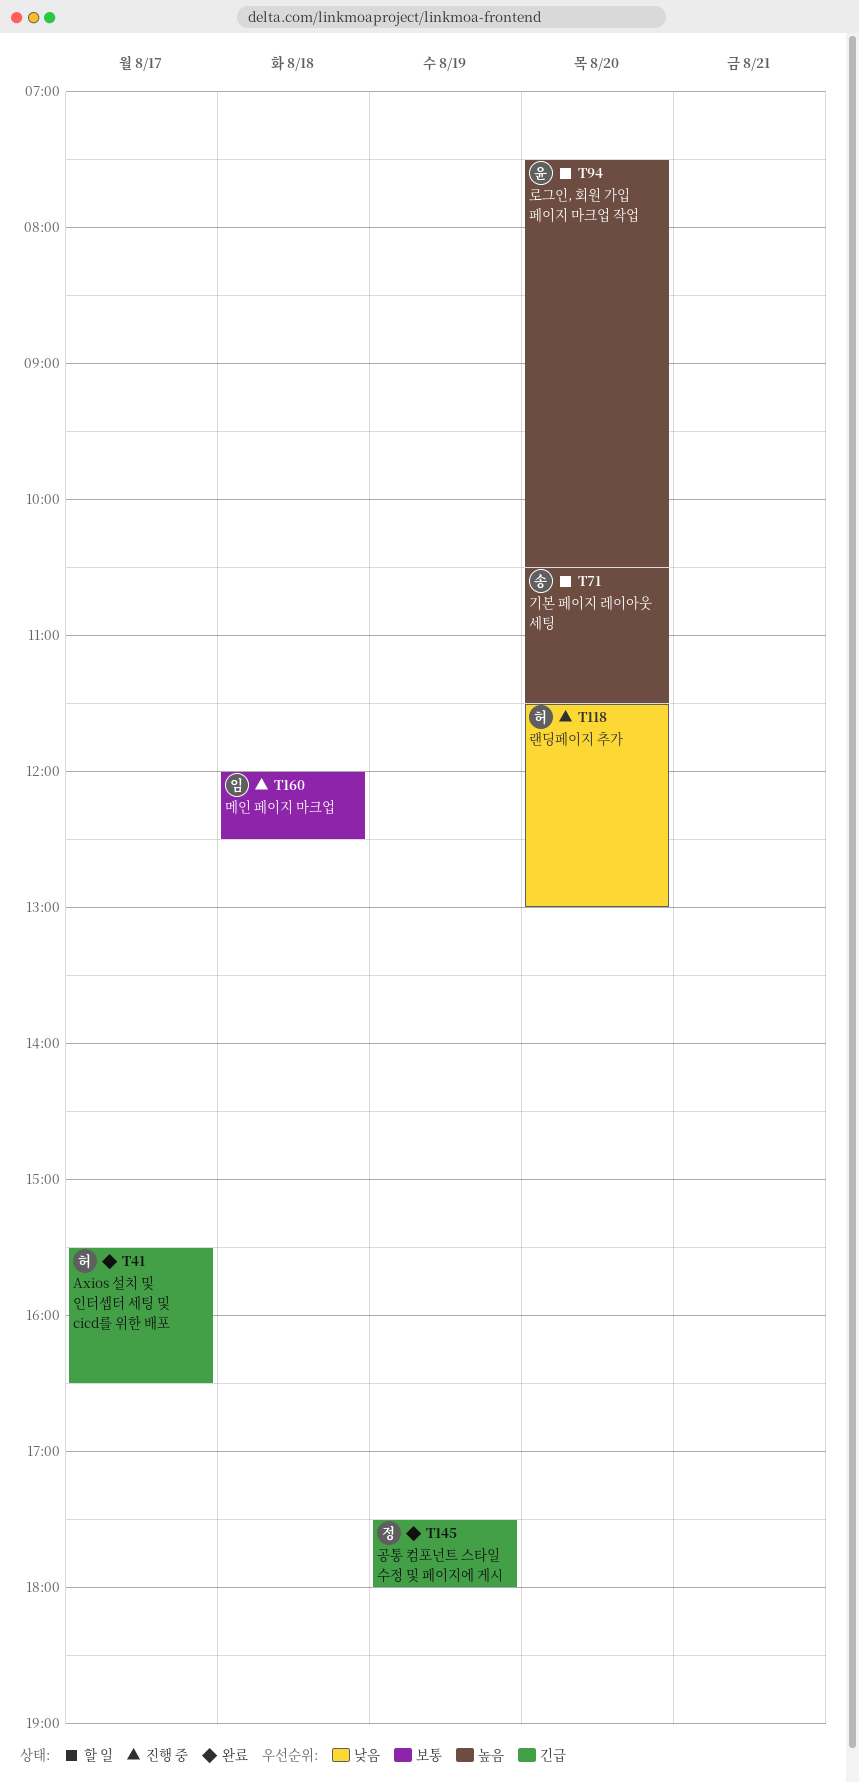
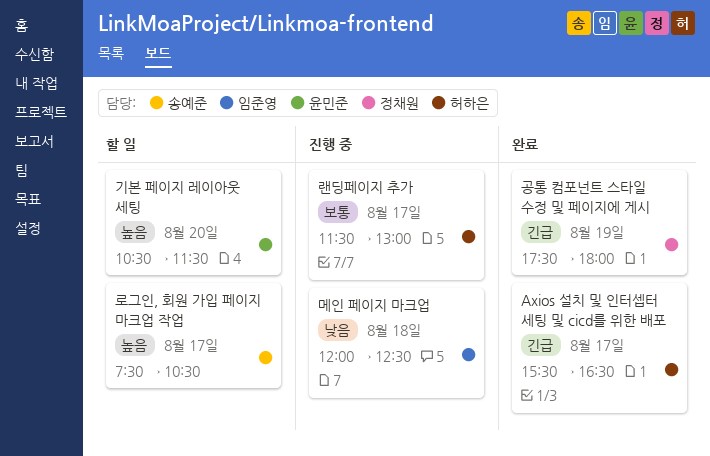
기본 페이지 레이아웃 세팅, owner: 송예준 -> 윤민준
랜딩페이지 추가, priority: 낮음 -> 보통
랜딩페이지 추가, day: Aug 20 -> Aug 17
로그인, 회원 가입 페이지 마크업 작업, owner: 윤민준 -> 송예준
로그인, 회원 가입 페이지 마크업 작업, day: Aug 20 -> Aug 17
메인 페이지 마크업, priority: 보통 -> 낮음

